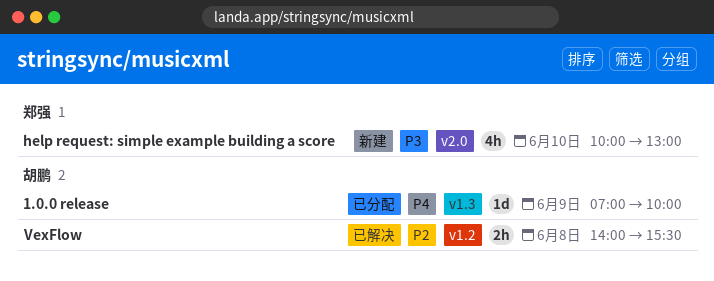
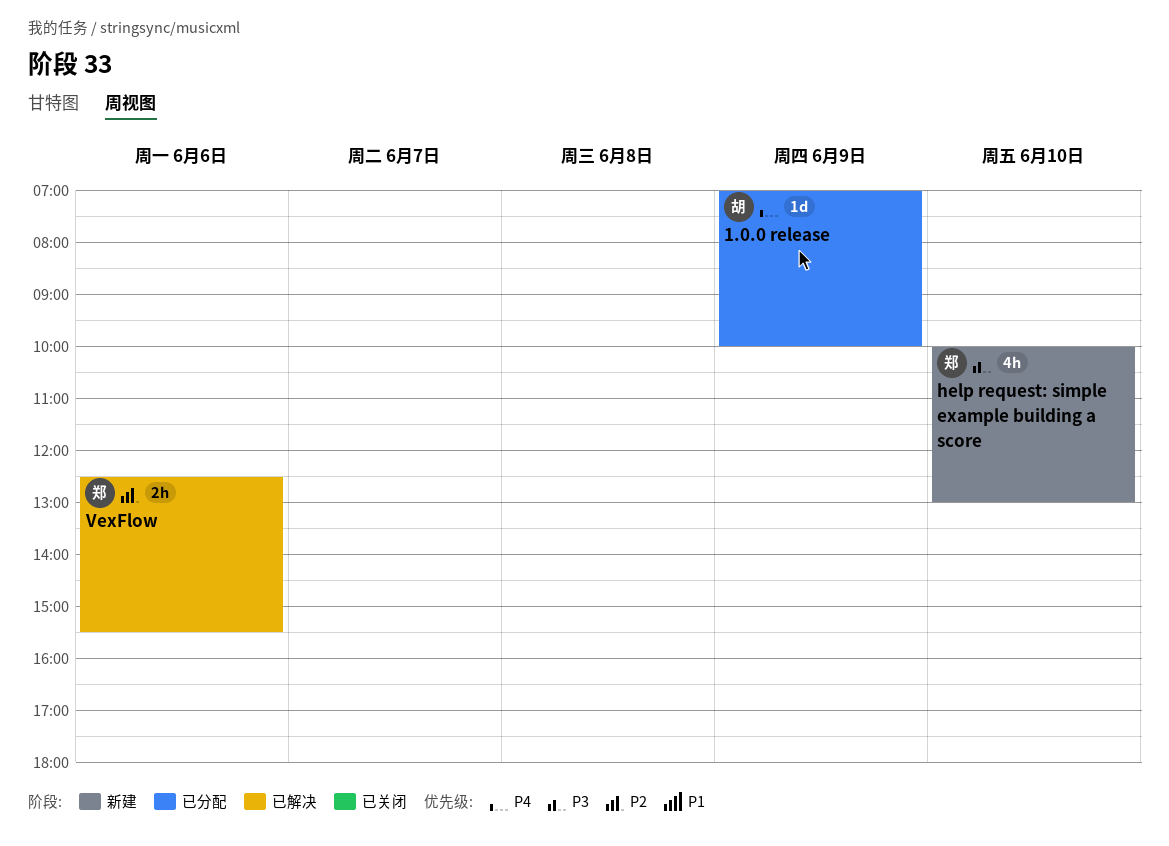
VexFlow, owner: 胡鹏 -> 郑强
VexFlow, day: Jun 8 -> Jun 6
VexFlow, begins: 14:00 -> 12:30

